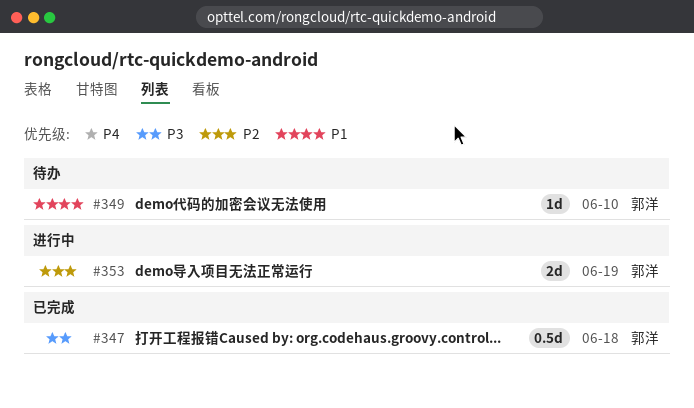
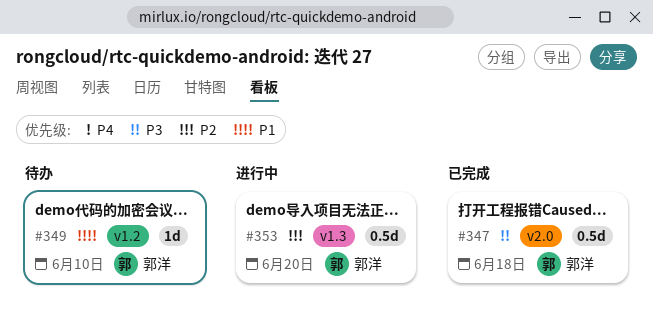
#353, estimate: 2d -> 0.5d
#353, due: Jun 19 -> Jun 20

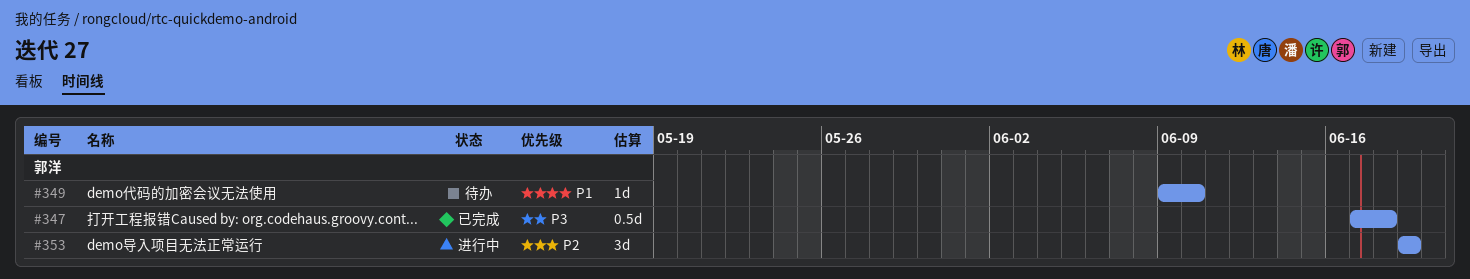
#353, estimate: 0.5d -> 3d
#353, due: Jun 20 -> Jun 19

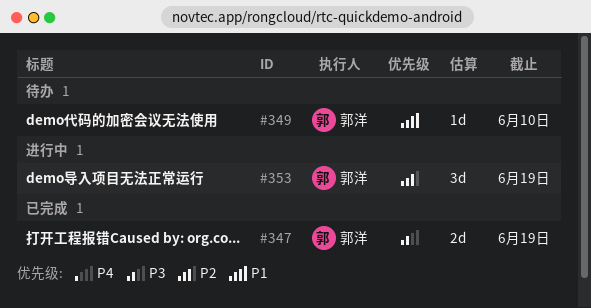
#347, estimate: 0.5d -> 2d
#347, due: Jun 18 -> Jun 19

